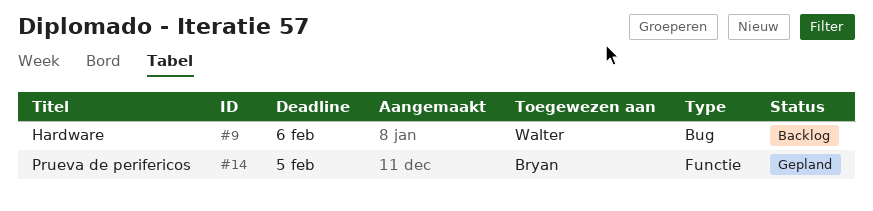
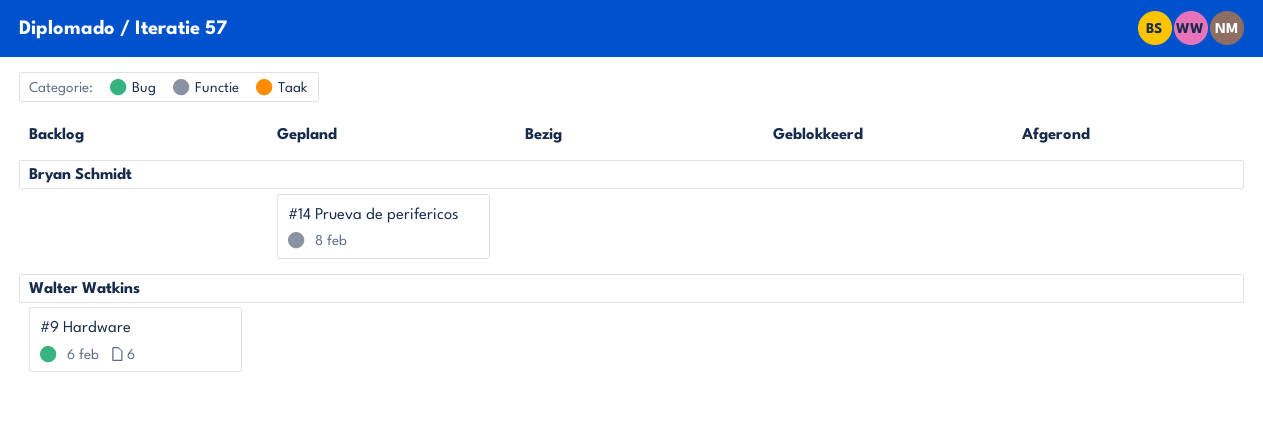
#14, due: Feb 5 -> Feb 8

